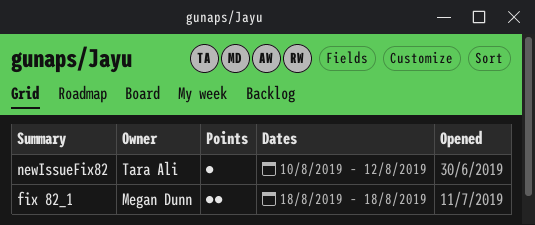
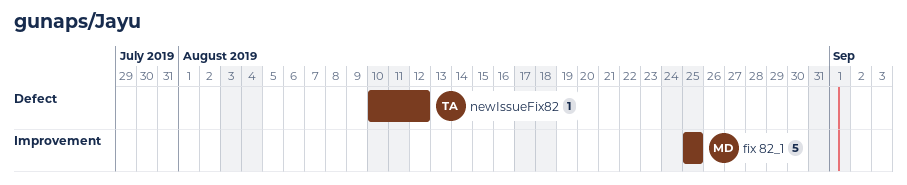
fix 82_1, estimate: 2 -> 5
fix 82_1, start: Aug 18 -> Aug 25
fix 82_1, due: Aug 18 -> Aug 25

